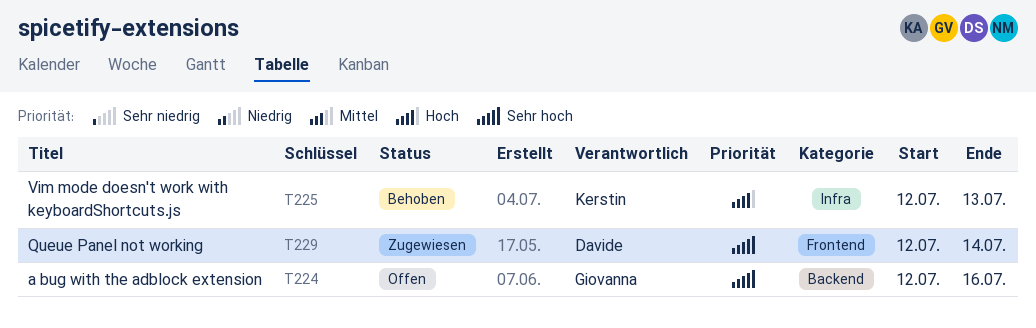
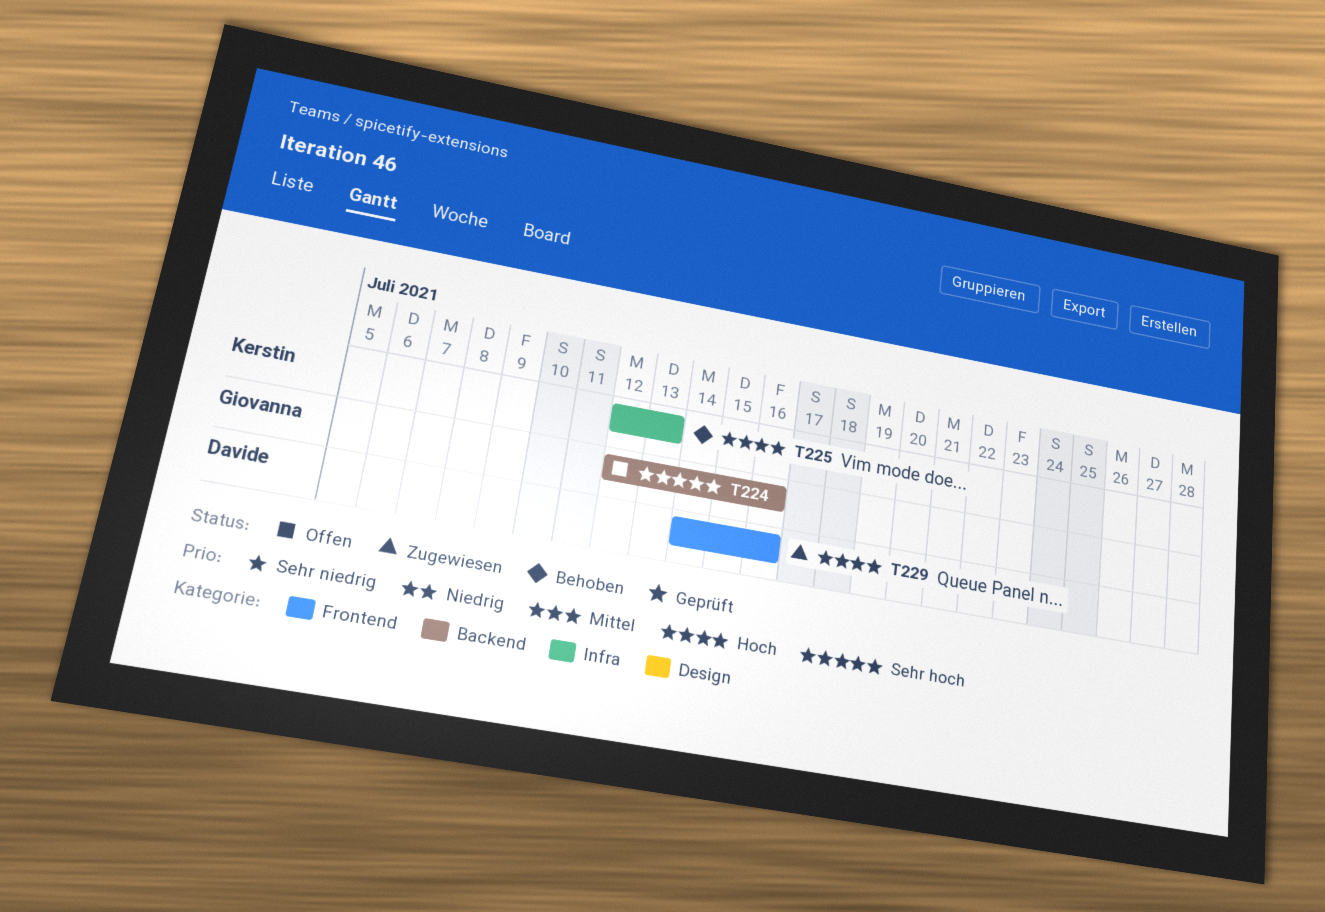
T229, priority: Sehr hoch -> Hoch
T229, start: Jul 12 -> Jul 14
T229, due: Jul 14 -> Jul 16

